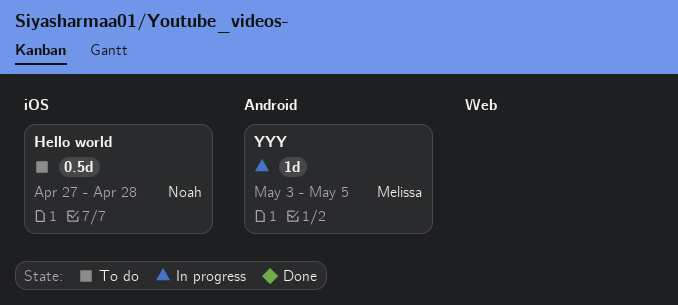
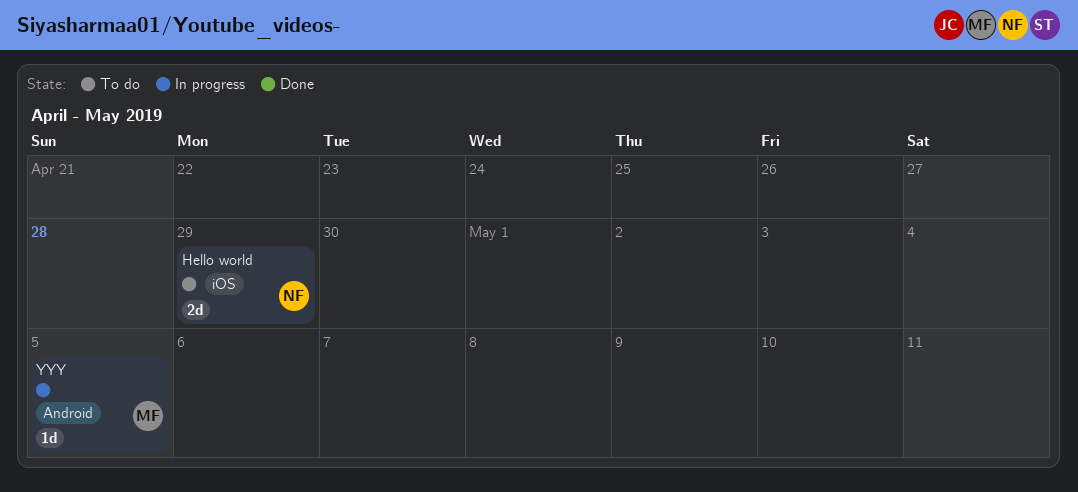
Hello world, estimate: 0.5d -> 2d
Hello world, due: Apr 28 -> Apr 29

